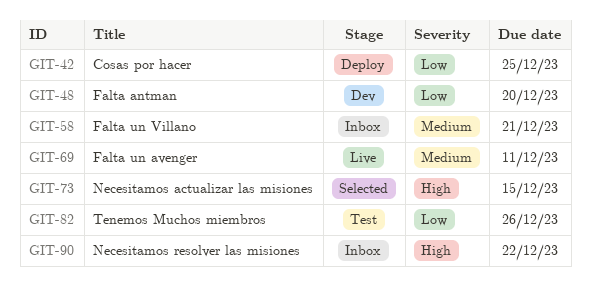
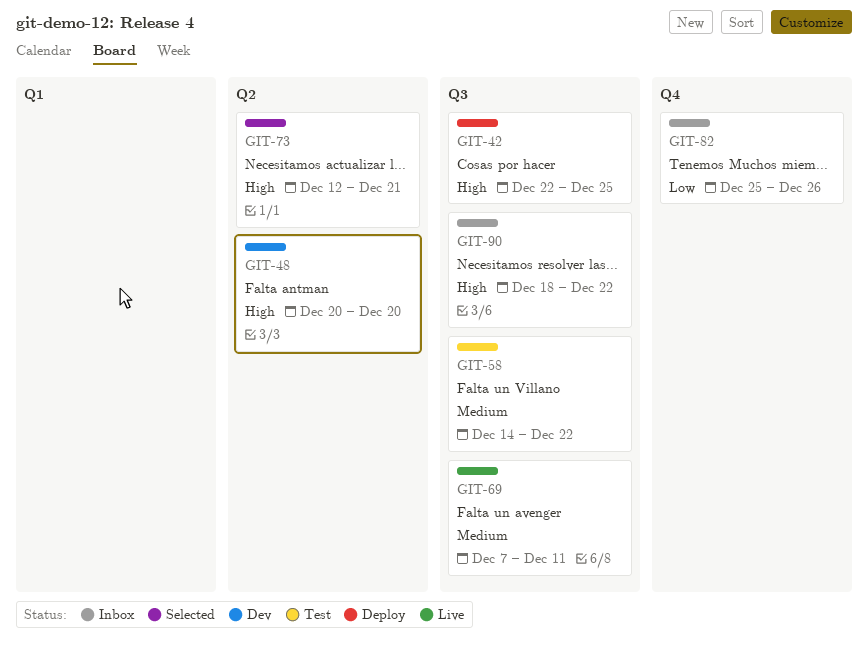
GIT-42, priority: Low -> High
GIT-48, priority: Low -> High
GIT-58, status: Inbox -> Test
GIT-58, due: Dec 21 -> Dec 22
GIT-73, due: Dec 15 -> Dec 21
GIT-82, status: Test -> Inbox

